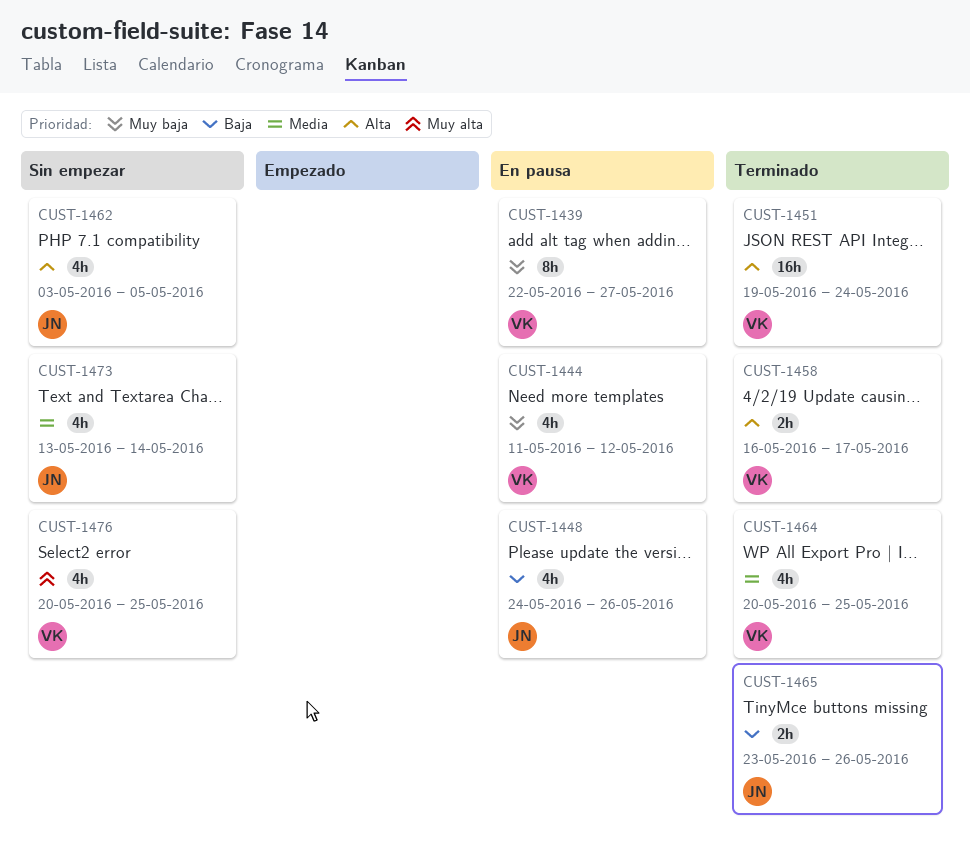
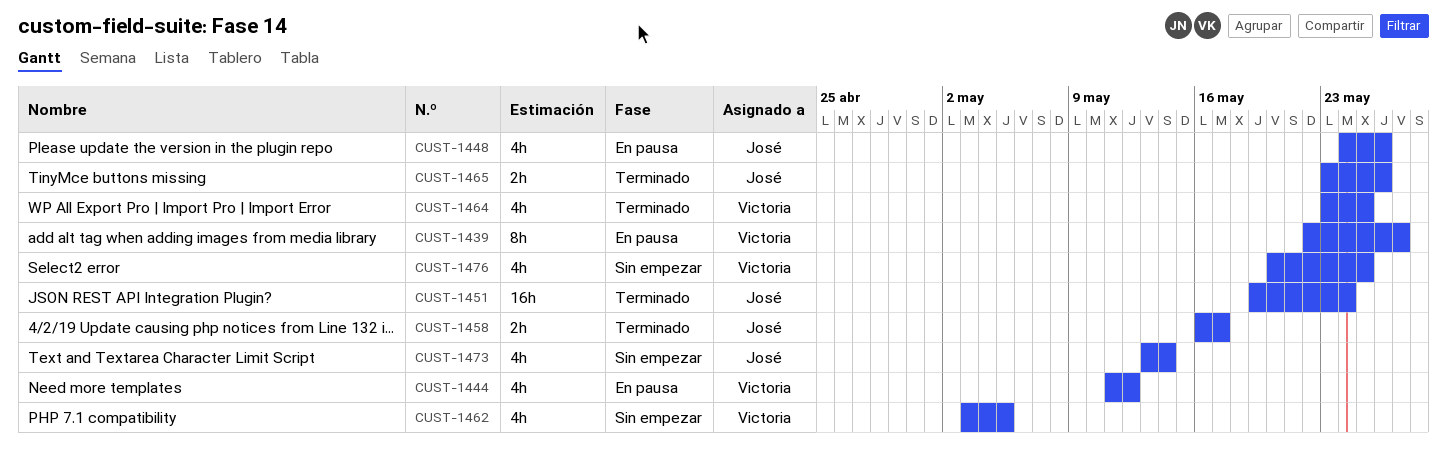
CUST-1451, owner: Victoria -> José
CUST-1458, owner: Victoria -> José
CUST-1462, owner: José -> Victoria
CUST-1464, start: May 20 -> May 23

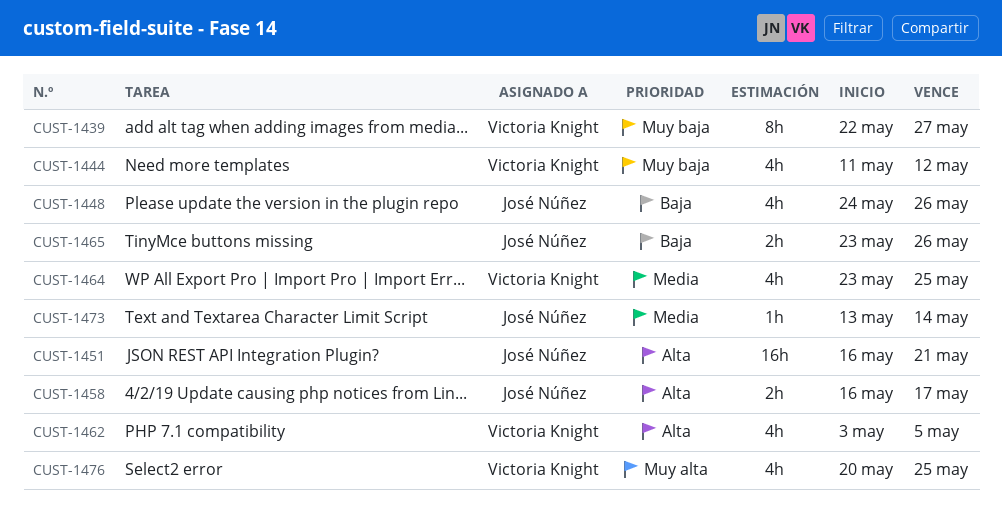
CUST-1451, start: May 19 -> May 16
CUST-1451, due: May 24 -> May 21
CUST-1473, estimate: 4h -> 1h

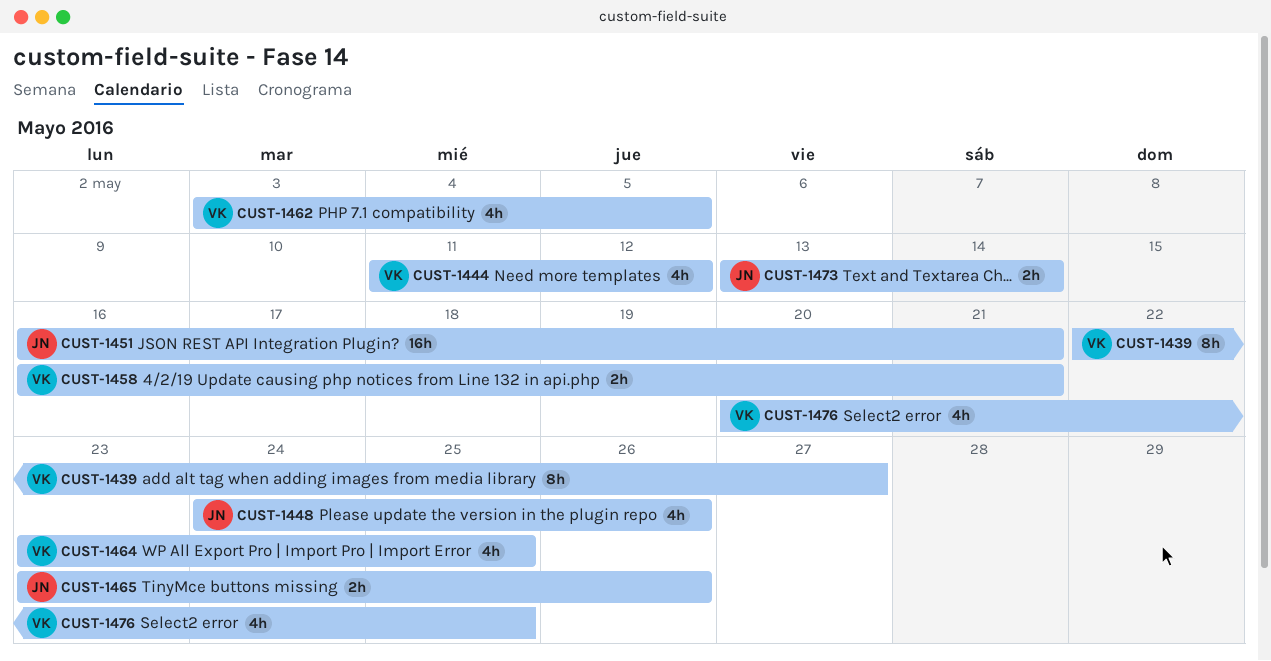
CUST-1458, owner: José Núñez -> Victoria Knight
CUST-1458, due: May 17 -> May 21
CUST-1473, estimate: 1h -> 2h

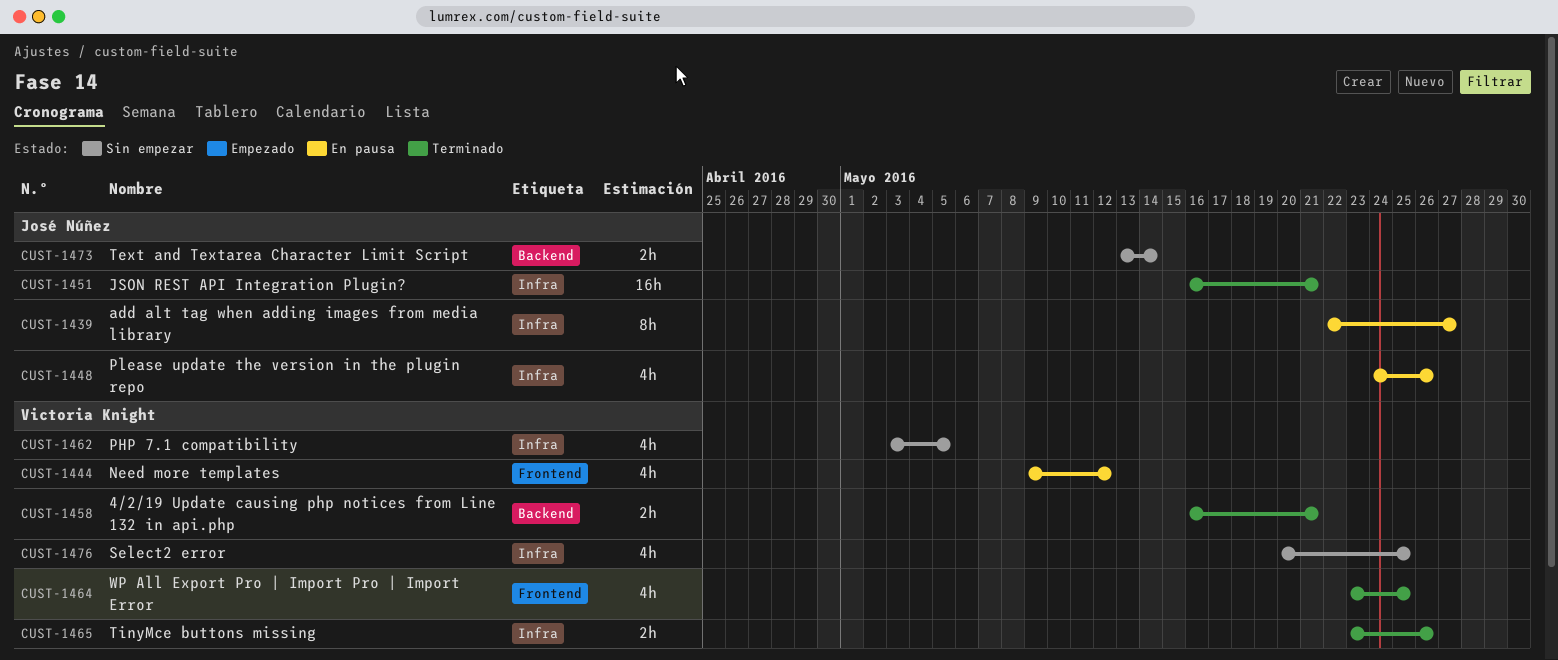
CUST-1439, owner: Victoria Knight -> José Núñez
CUST-1444, start: May 11 -> May 9
CUST-1465, owner: José Núñez -> Victoria Knight

